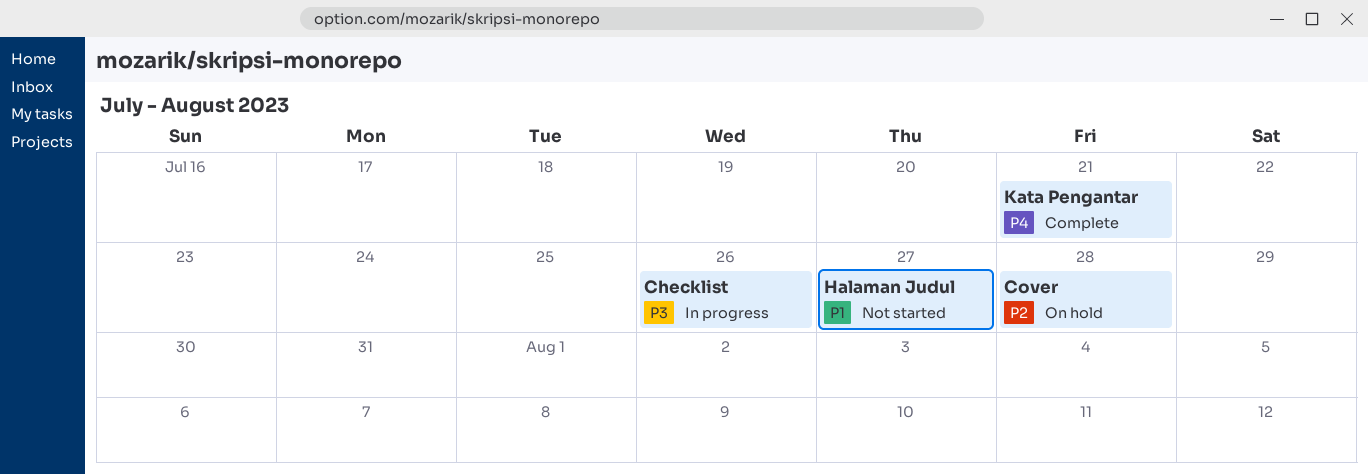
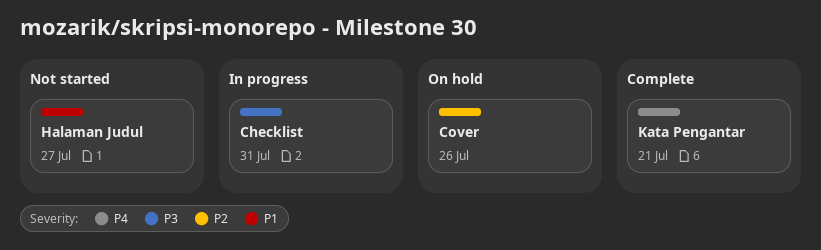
Checklist, due: Jul 26 -> Jul 31
Cover, due: Jul 28 -> Jul 26

